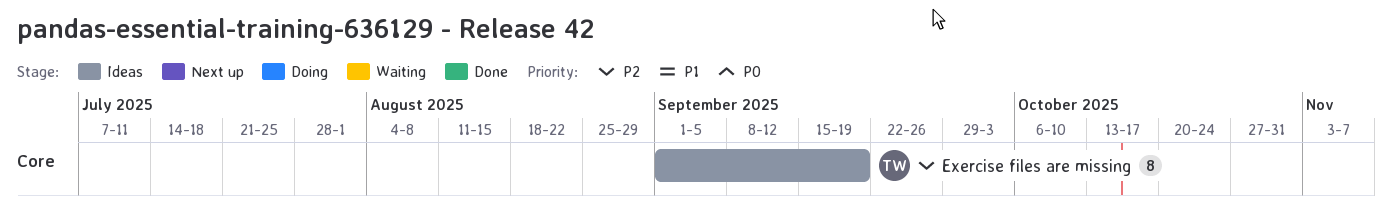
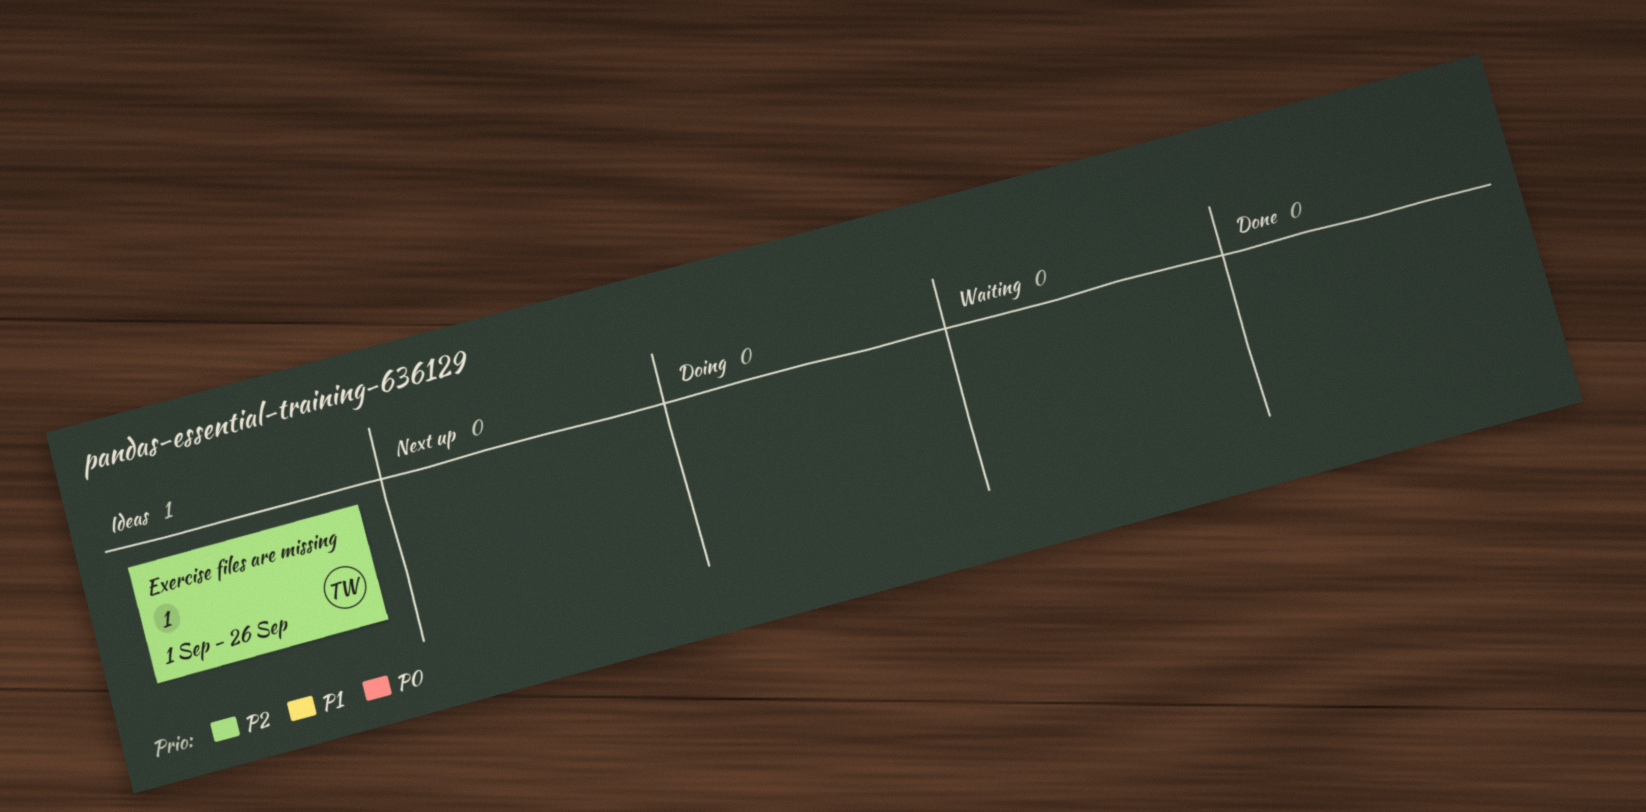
Exercise files are missing, estimate: 8 -> 1
Exercise files are missing, due: Sep 19 -> Sep 26

